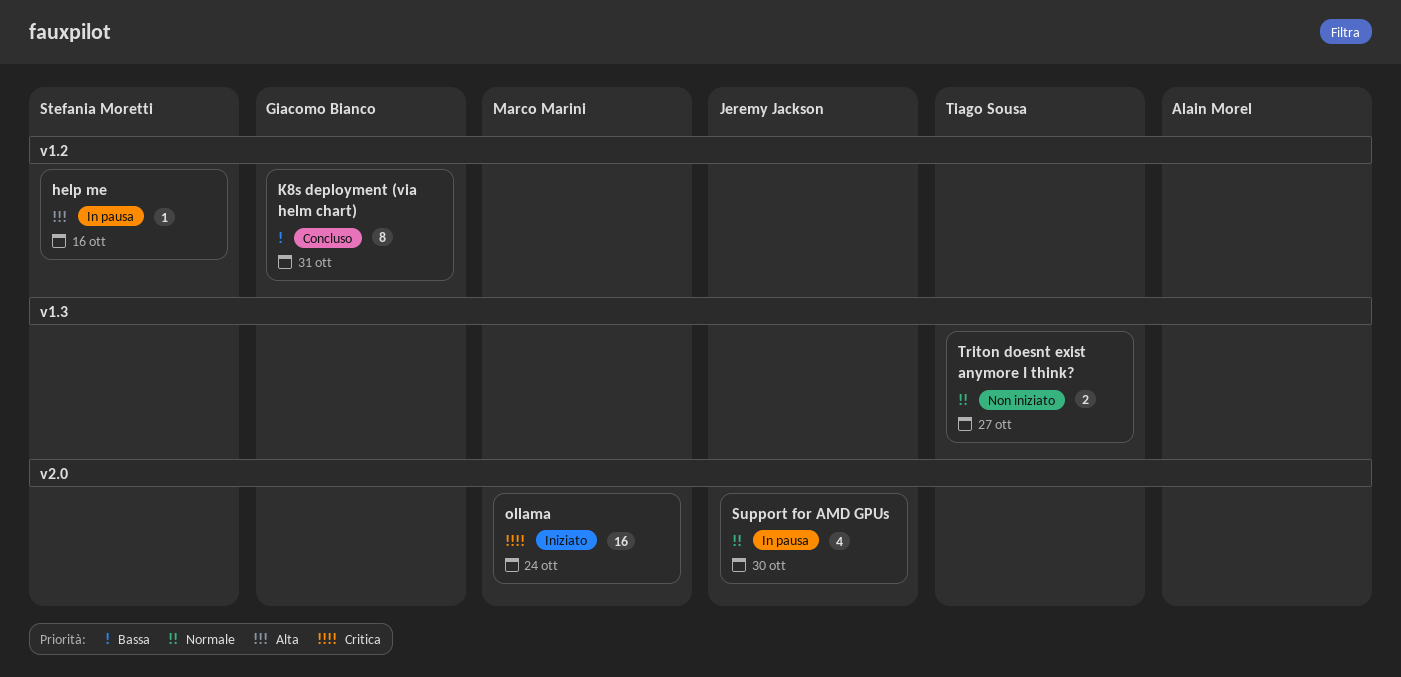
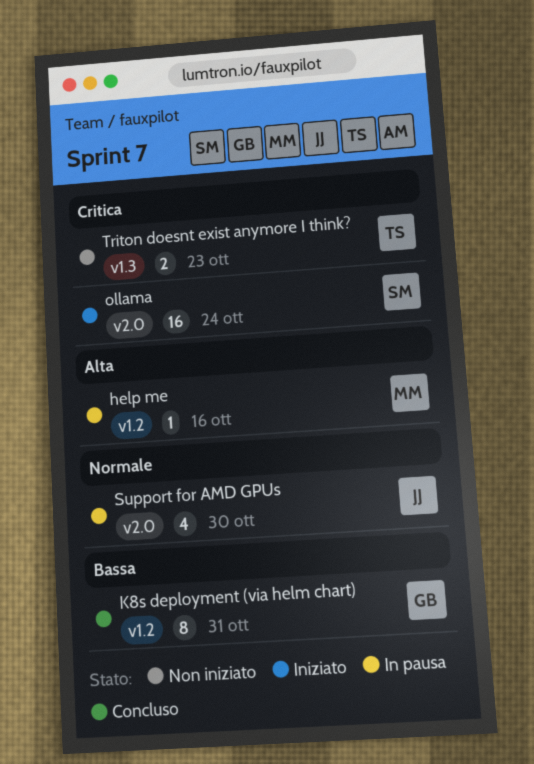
help me, owner: Stefania Moretti -> Marco Marini
ollama, owner: Marco Marini -> Stefania Moretti
Triton doesnt exist anymore I think?, priority: Normale -> Critica
Triton doesnt exist anymore I think?, due: Oct 27 -> Oct 23

